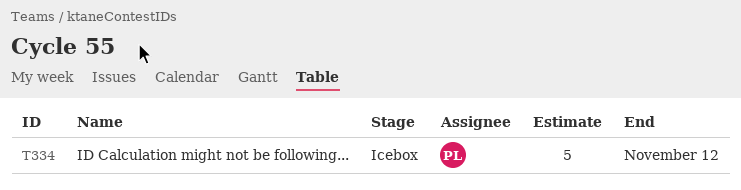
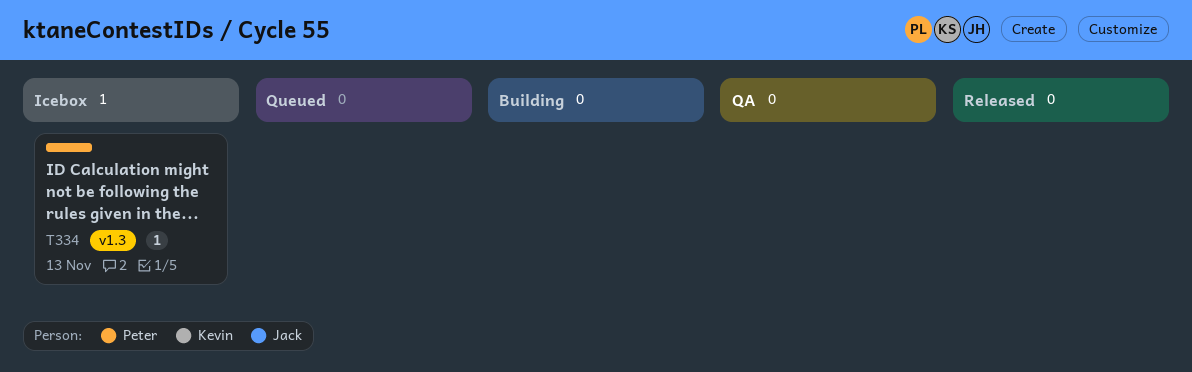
T334, estimate: 5 -> 1
T334, due: Nov 12 -> Nov 13

